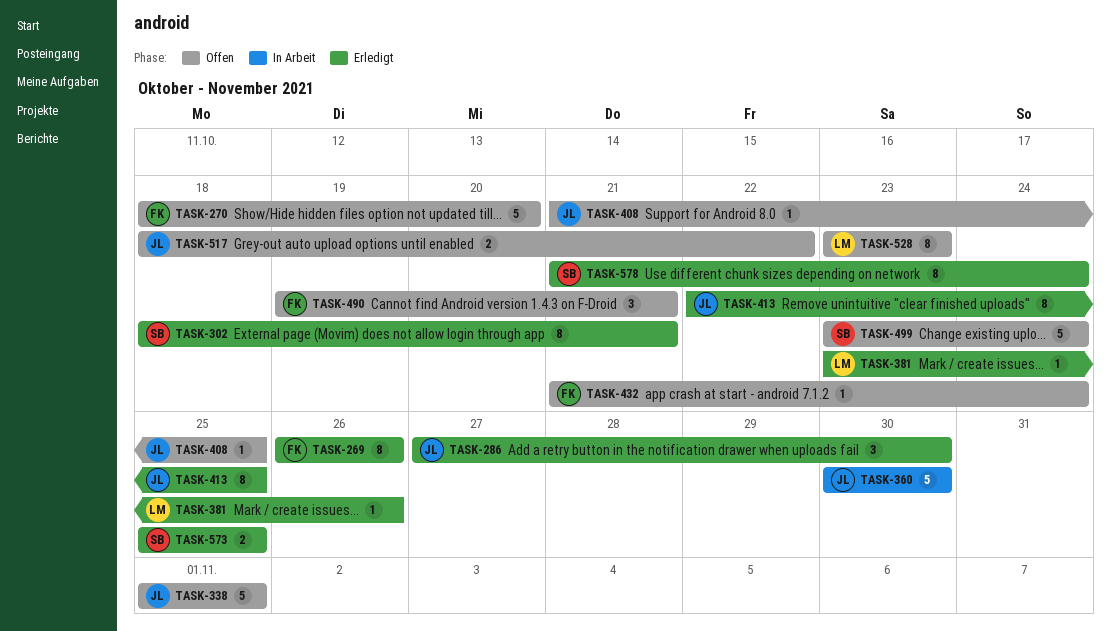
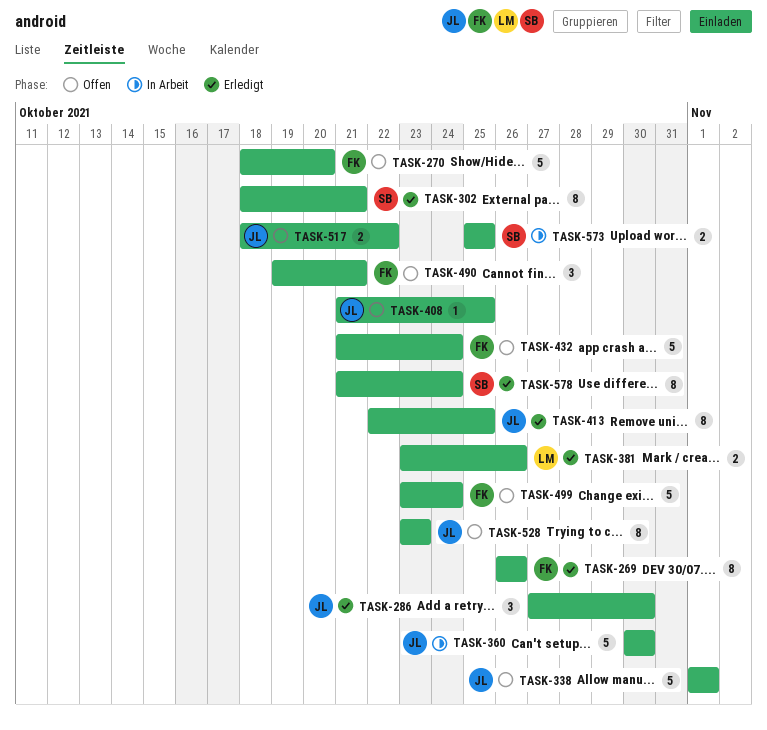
TASK-381, estimate: 1 -> 2
TASK-432, estimate: 1 -> 5
TASK-499, owner: SB -> FK
TASK-528, owner: LM -> JL
TASK-573, status: Erledigt -> In Arbeit

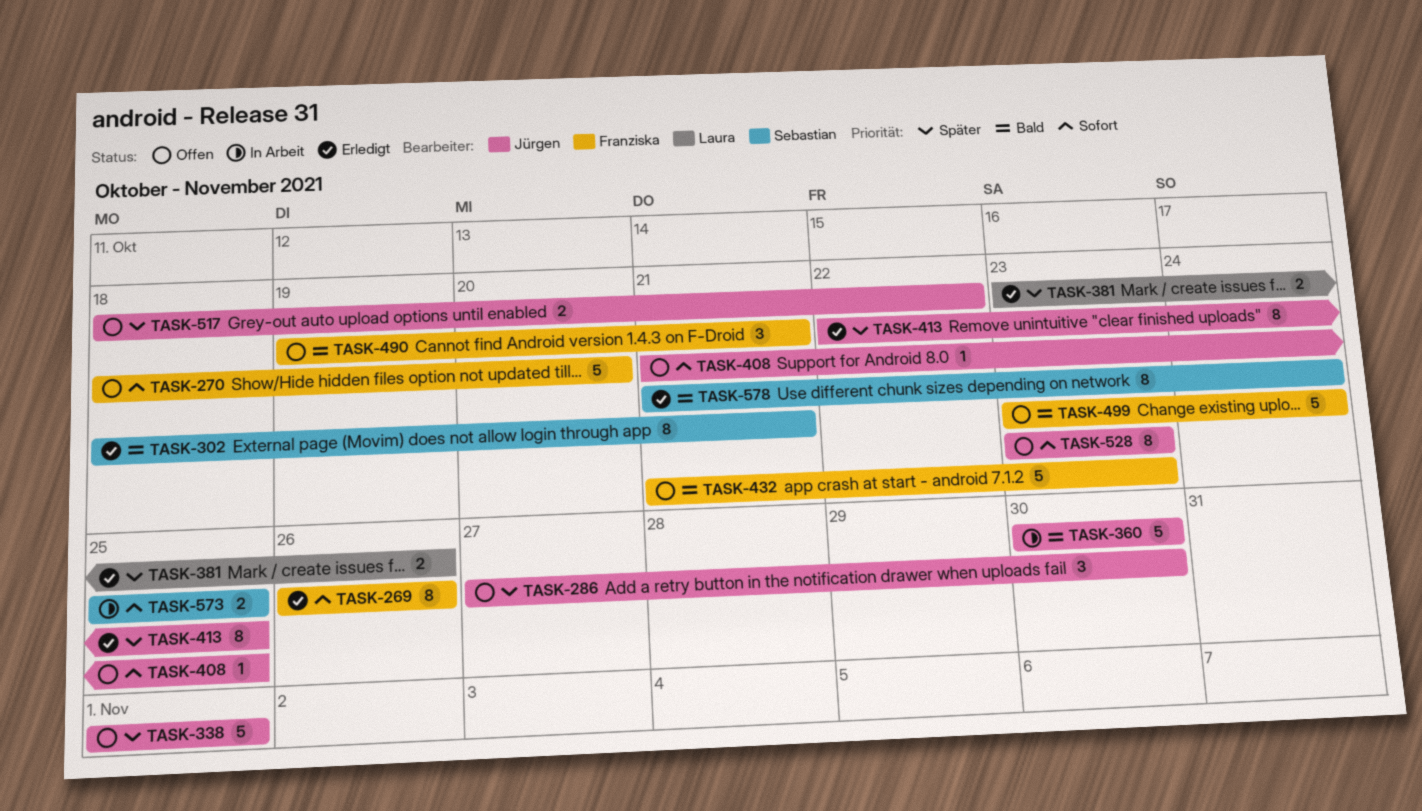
TASK-286, status: Erledigt -> Offen
TASK-432, due: Oct 24 -> Oct 23

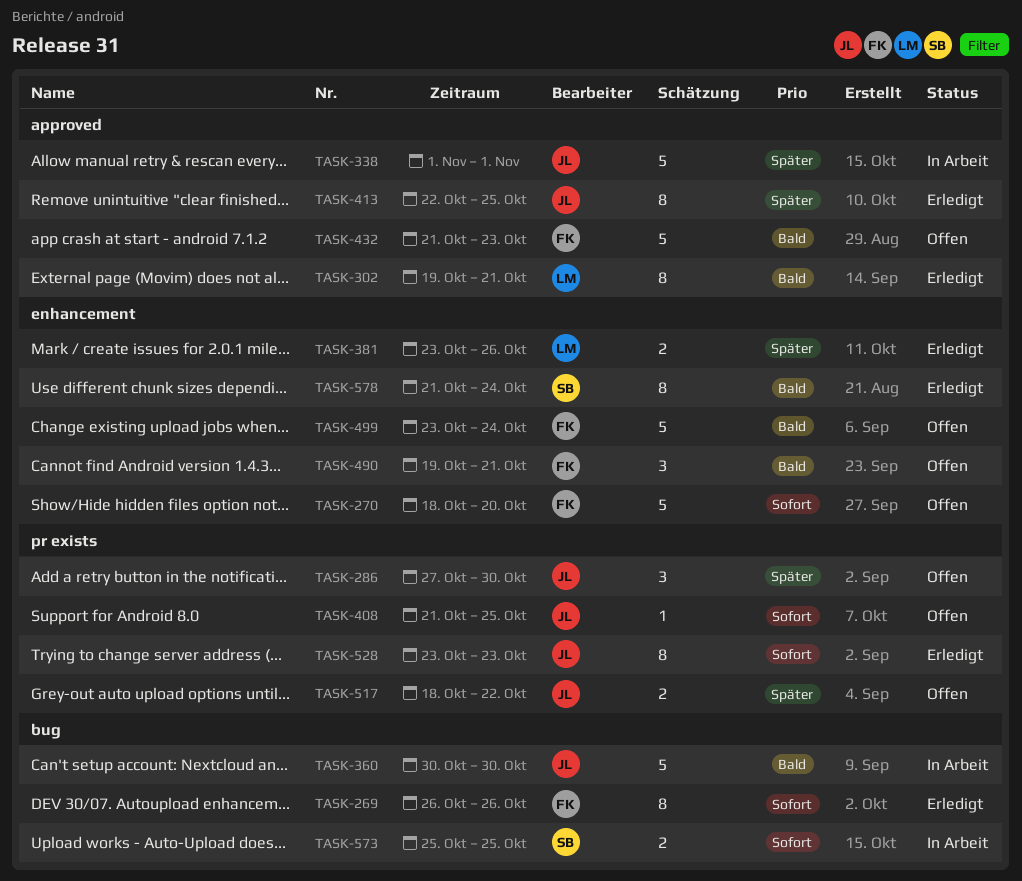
TASK-302, owner: Sebastian -> Laura
TASK-302, start: Oct 18 -> Oct 19
TASK-338, status: Offen -> In Arbeit
TASK-528, status: Offen -> Erledigt

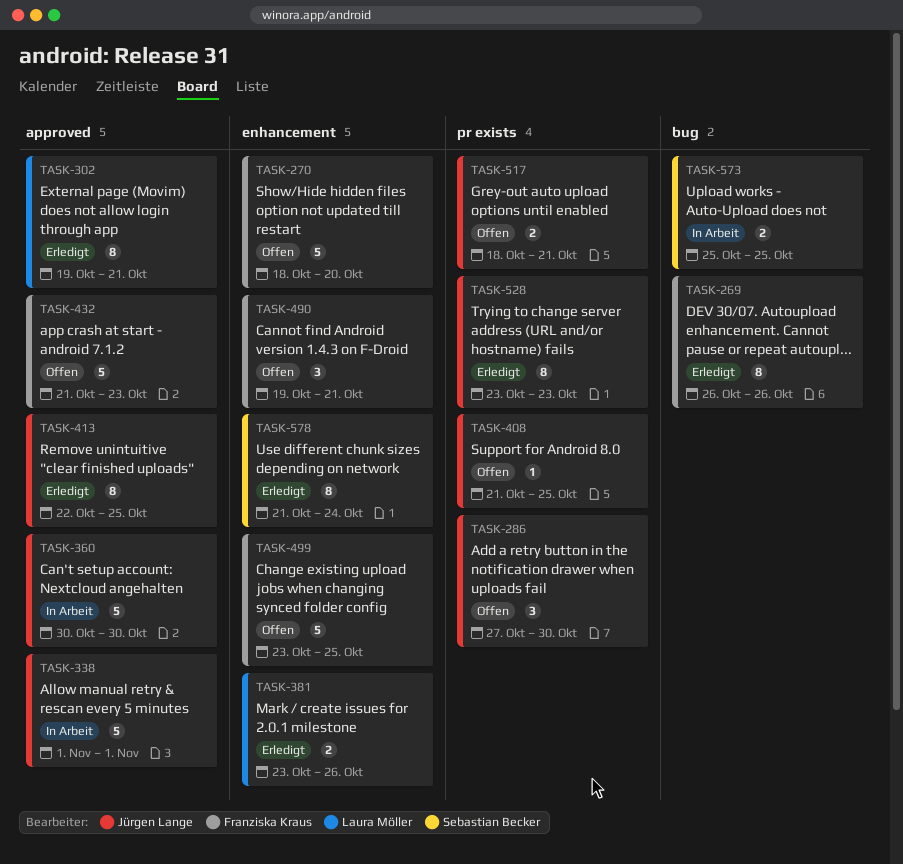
TASK-360, label: bug -> approved
TASK-499, due: Oct 24 -> Oct 25
TASK-517, due: Oct 22 -> Oct 21

